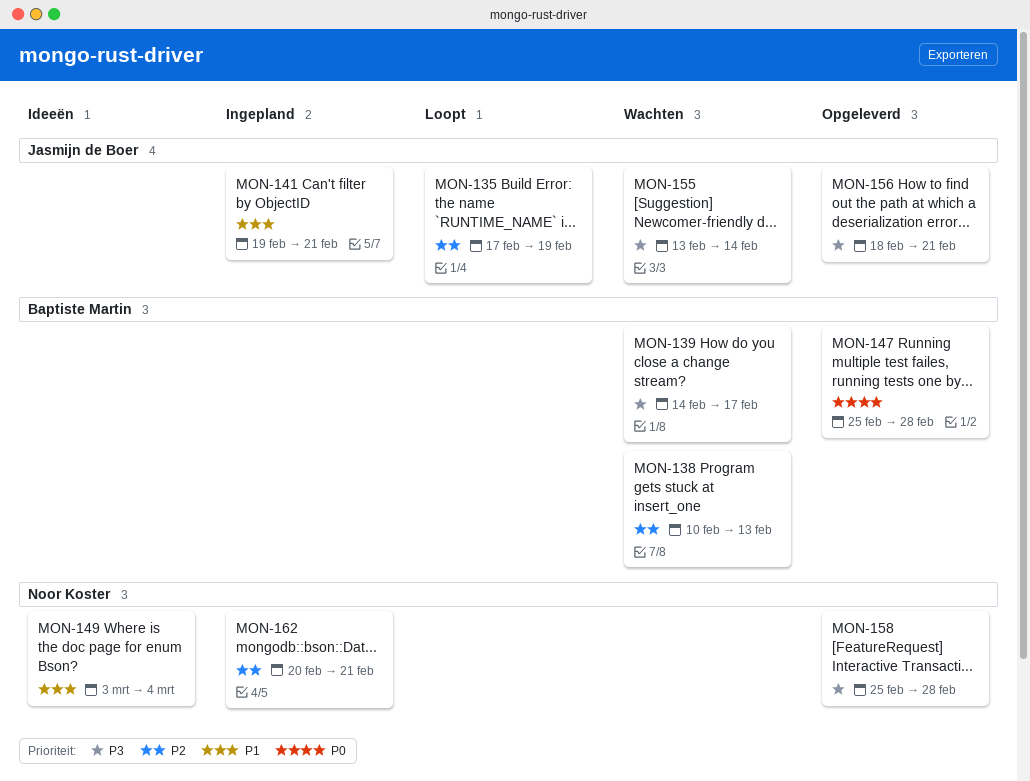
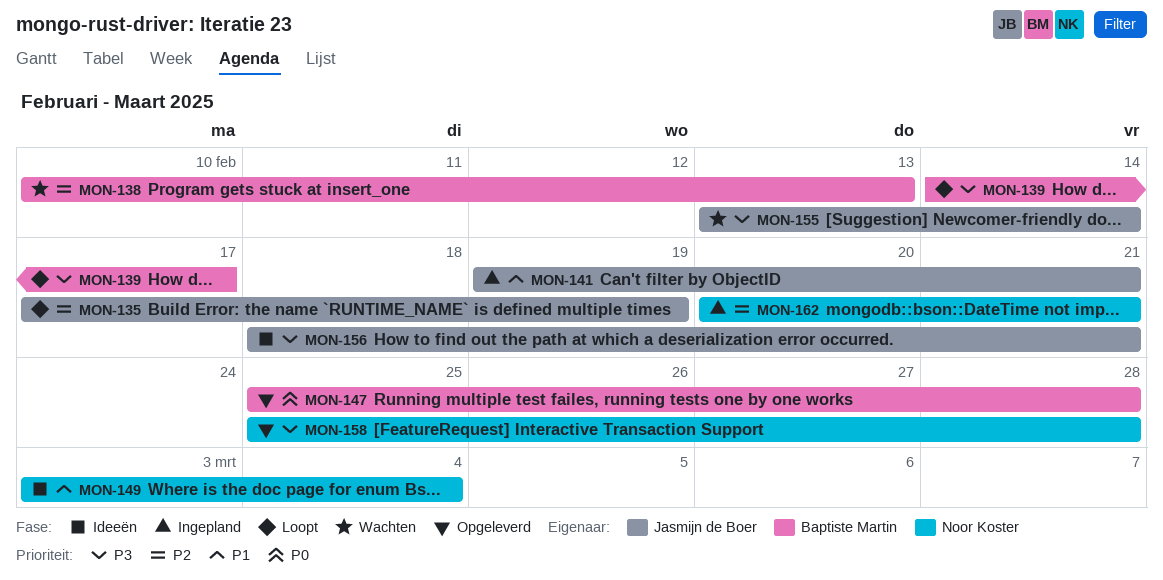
MON-139, status: Wachten -> Loopt
MON-156, status: Opgeleverd -> Ideeën

